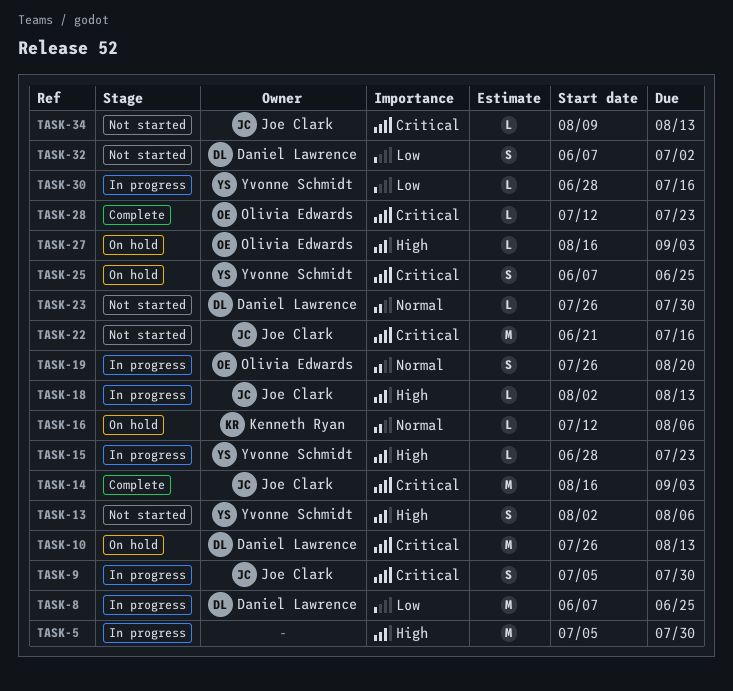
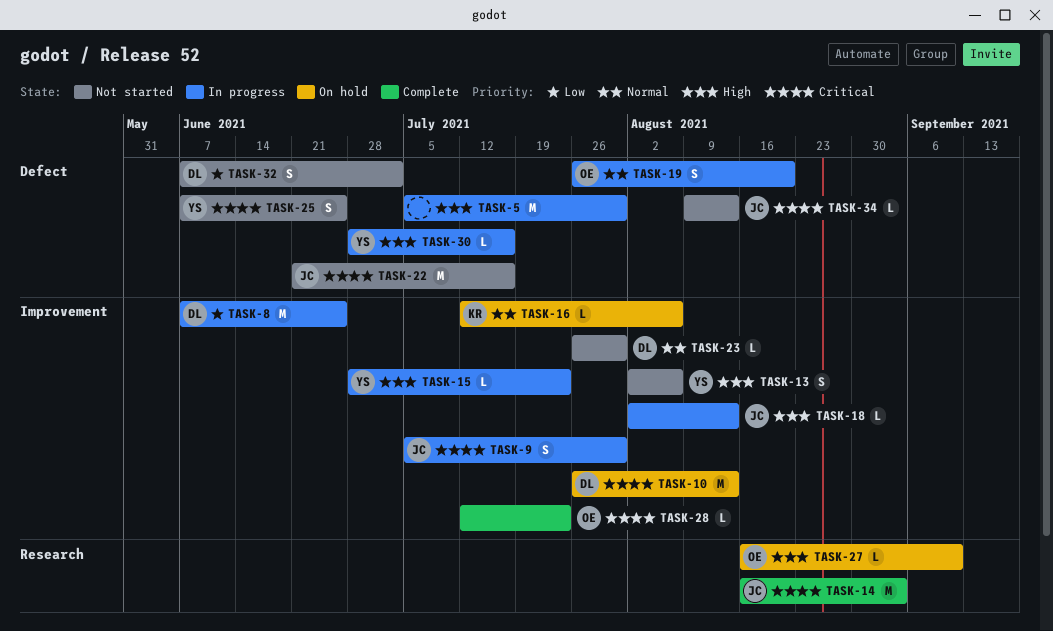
TASK-25, status: On hold -> Not started
TASK-27, due: Sep 3 -> Sep 10
TASK-30, priority: Low -> High

